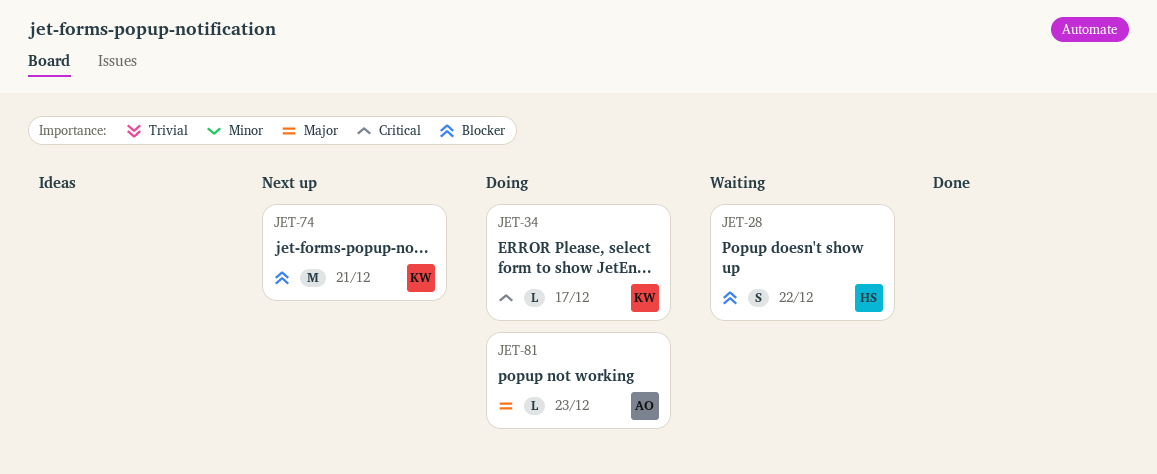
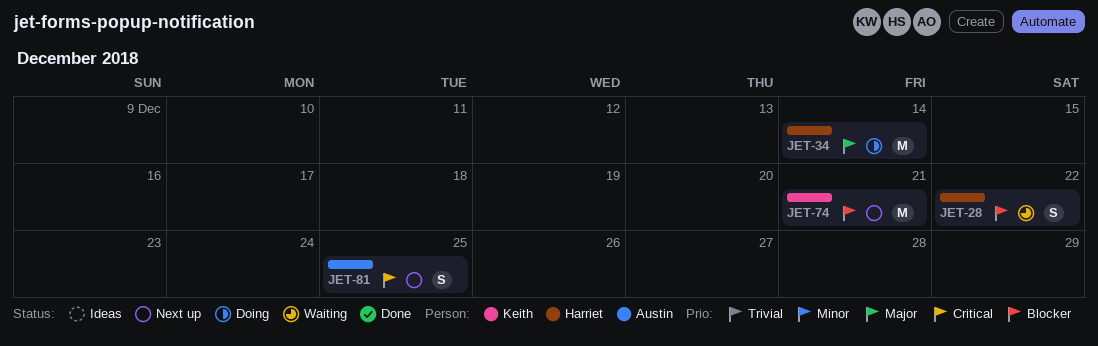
JET-34, owner: Keith -> Harriet
JET-34, priority: Critical -> Major
JET-34, estimate: L -> M
JET-34, due: Dec 17 -> Dec 14
JET-81, status: Doing -> Next up
JET-81, priority: Major -> Critical
JET-81, estimate: L -> S
JET-81, due: Dec 23 -> Dec 25

